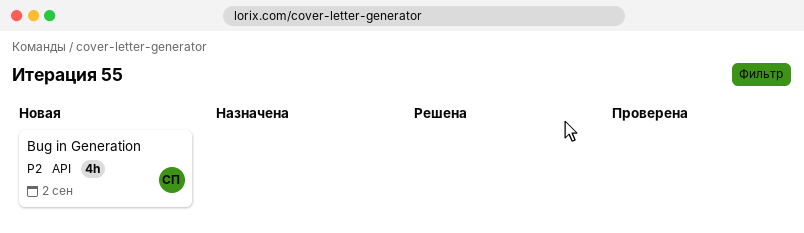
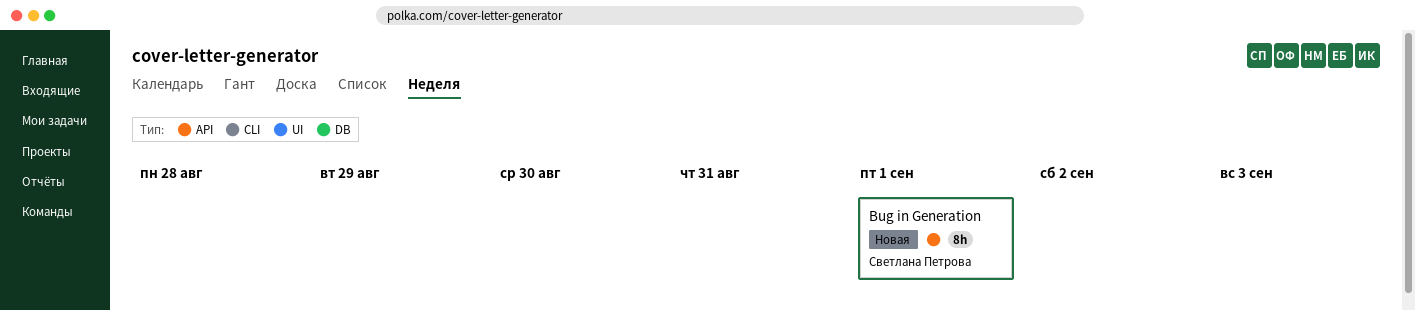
Bug in Generation, estimate: 4h -> 8h
Bug in Generation, due: Sep 2 -> Sep 1

